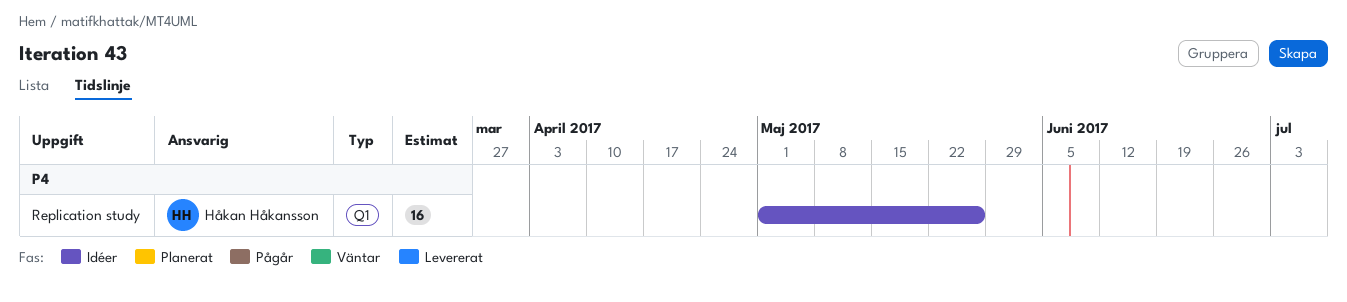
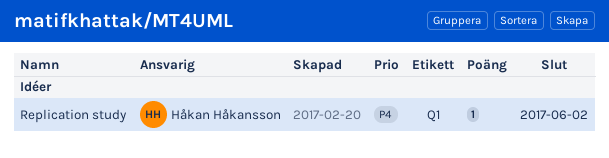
Replication study, estimate: 16 -> 1
Replication study, due: May 26 -> Jun 2

